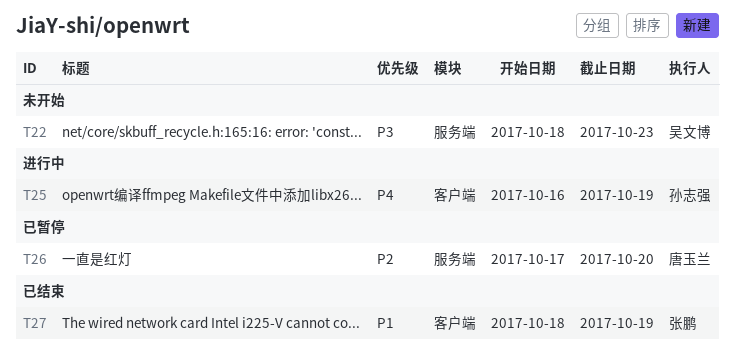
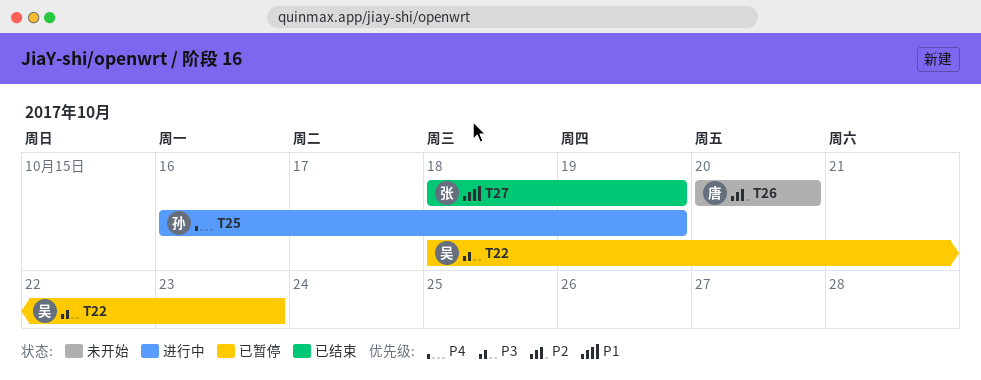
T22, status: 未开始 -> 已暂停
T26, status: 已暂停 -> 未开始
T26, start: Oct 17 -> Oct 20

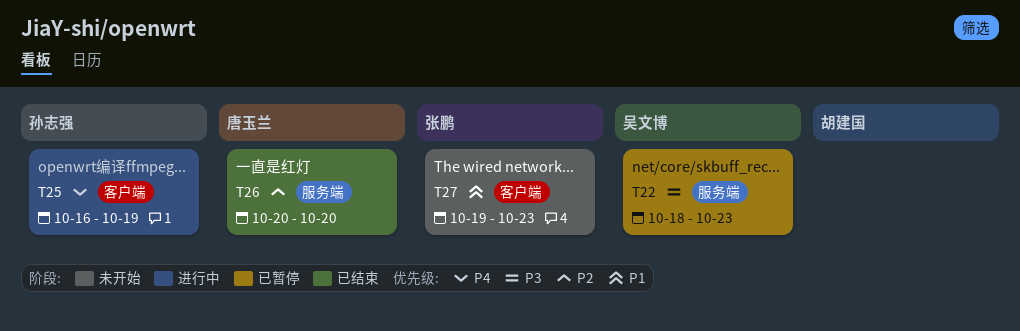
T26, status: 未开始 -> 已结束
T27, status: 已结束 -> 未开始
T27, start: Oct 18 -> Oct 19
T27, due: Oct 19 -> Oct 23

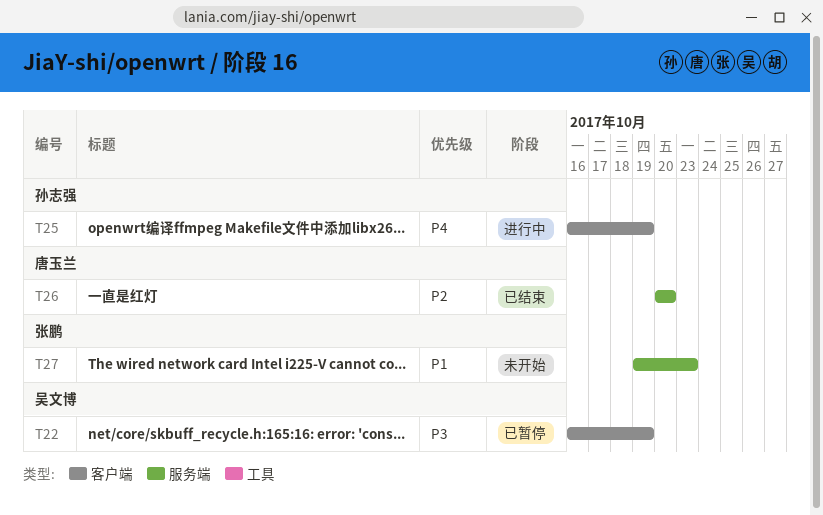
T22, label: 服务端 -> 客户端
T22, start: Oct 18 -> Oct 16
T22, due: Oct 23 -> Oct 19
T27, label: 客户端 -> 服务端

